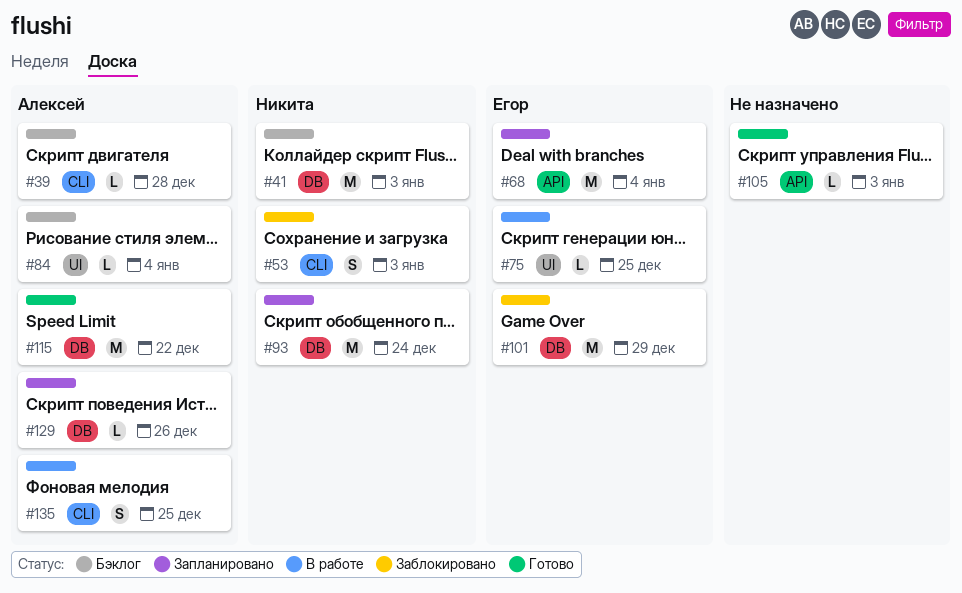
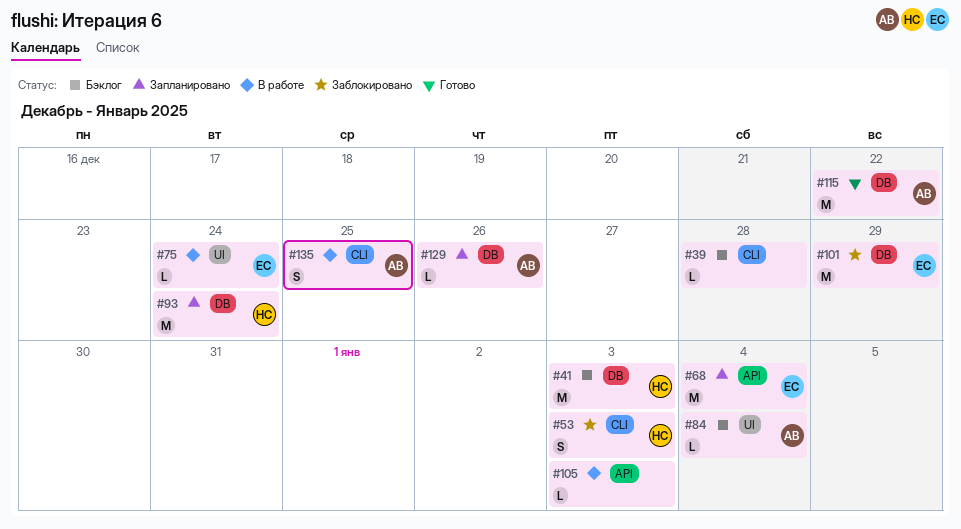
#39, owner: Алексей -> none
#75, due: Dec 25 -> Dec 24
#105, status: Готово -> В работе

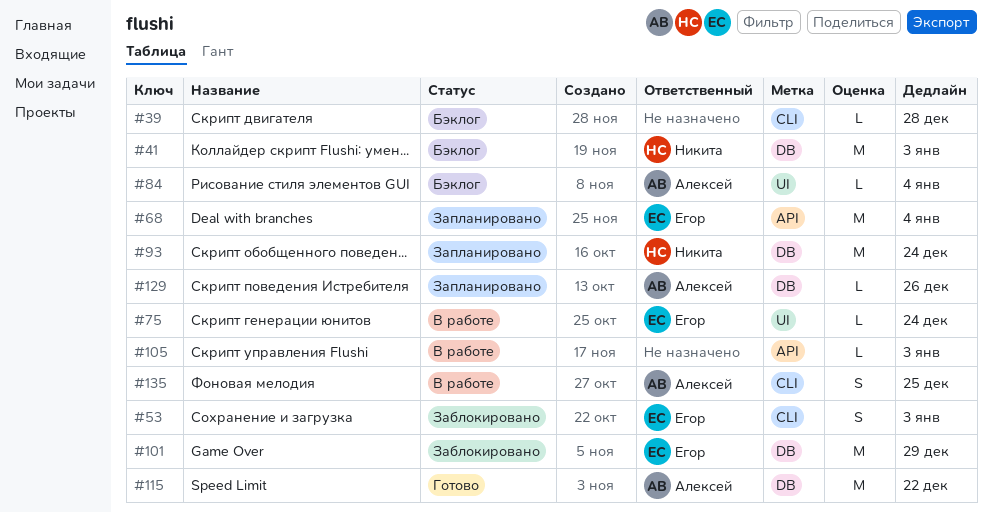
#53, owner: Никита -> Егор

